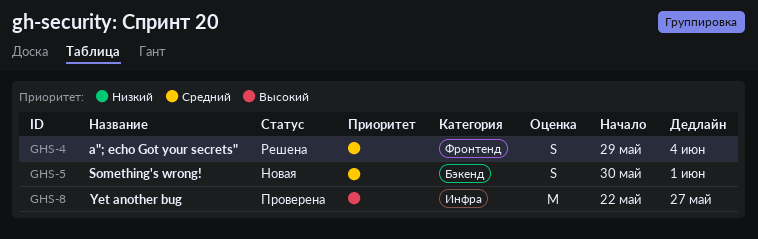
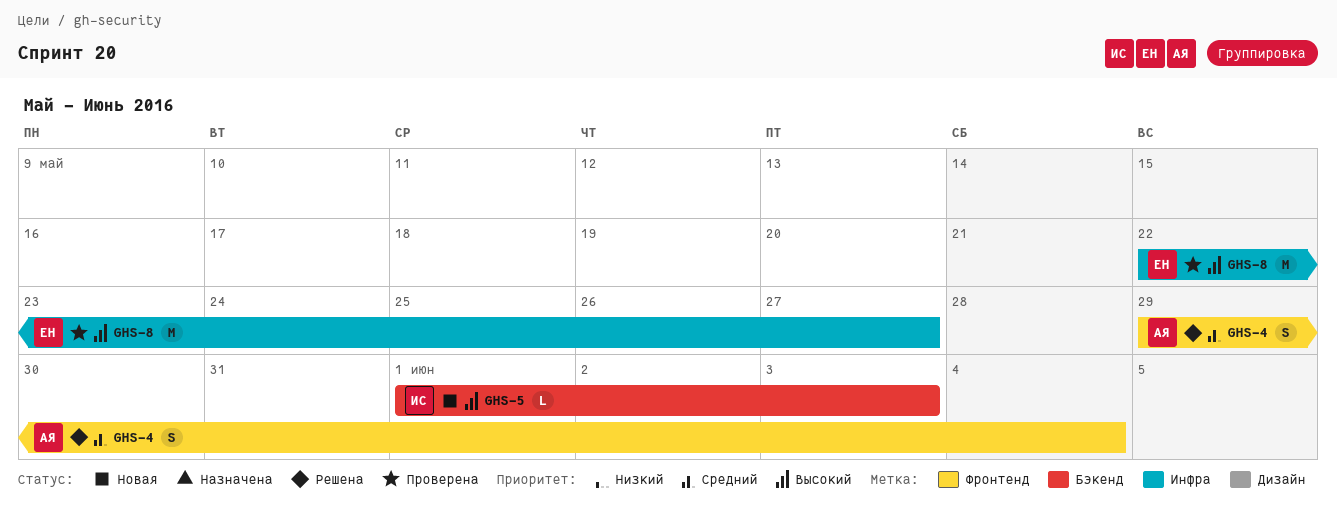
GHS-5, priority: Средний -> Высокий
GHS-5, estimate: S -> L
GHS-5, start: May 30 -> Jun 1
GHS-5, due: Jun 1 -> Jun 3

